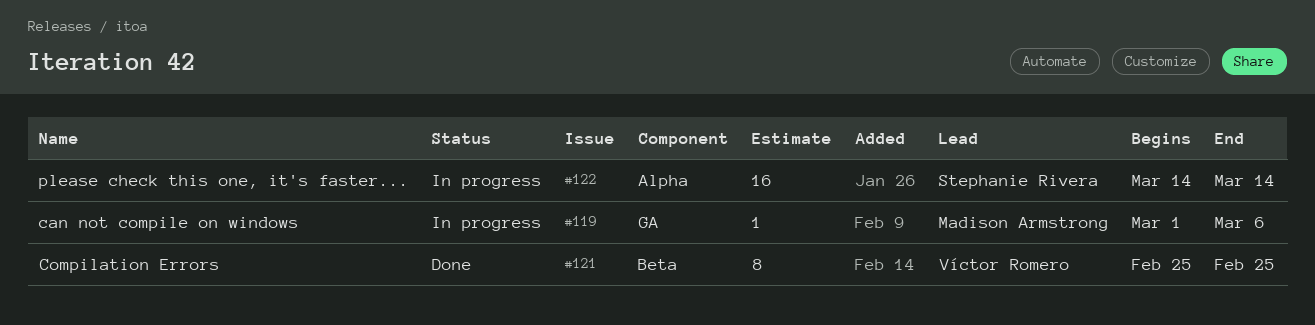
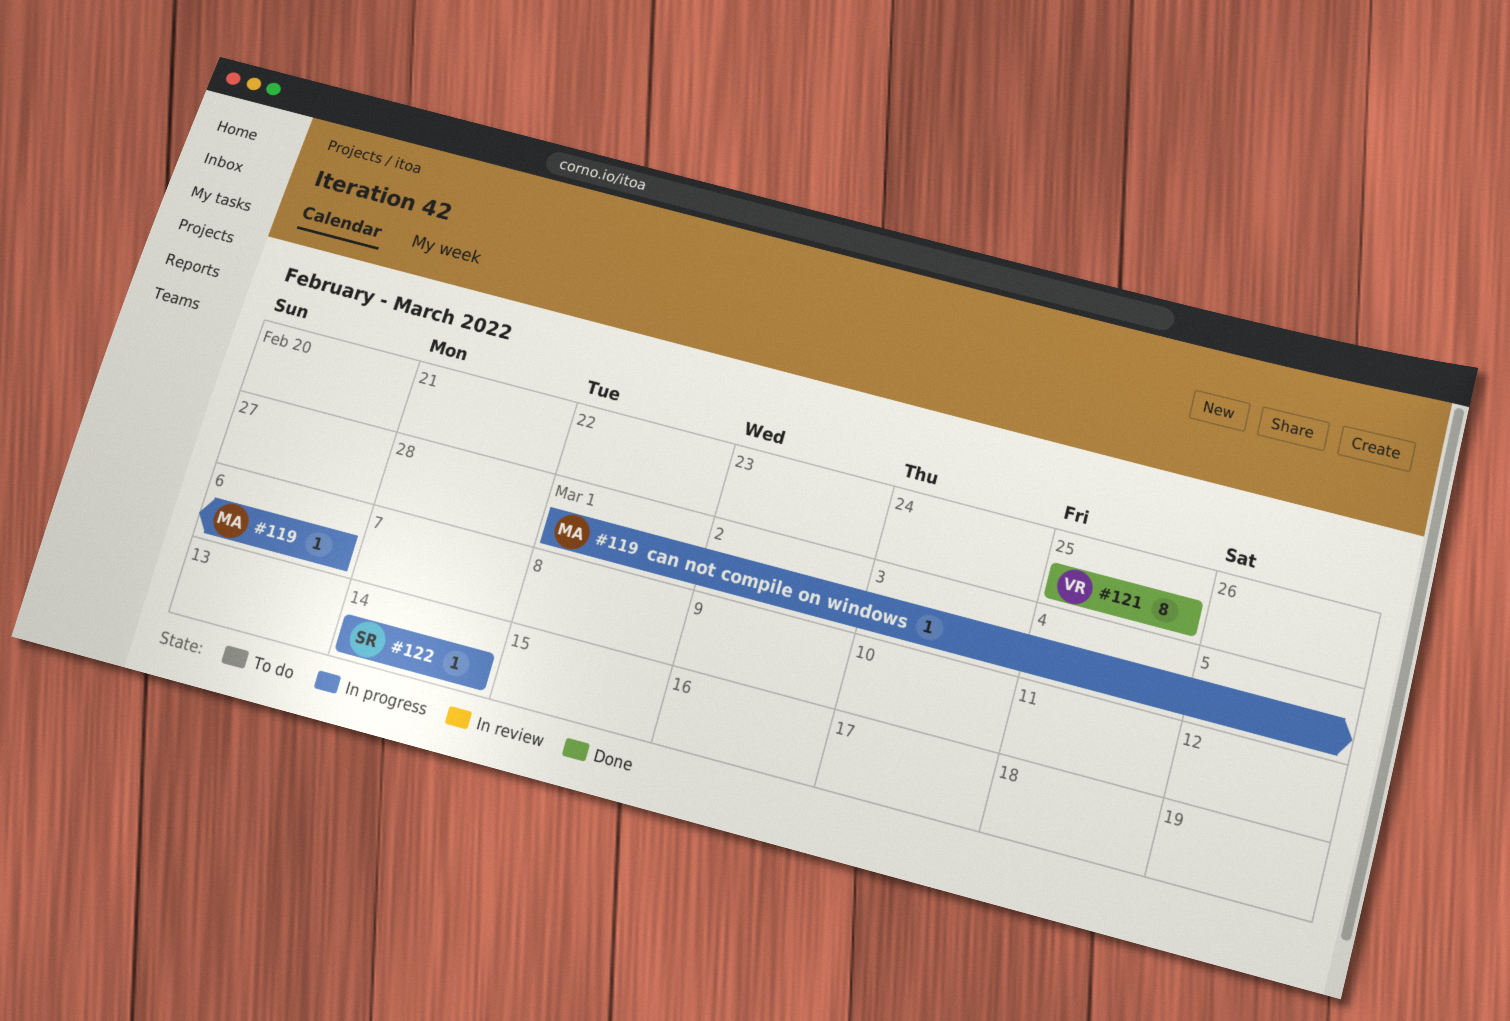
#122, estimate: 16 -> 1

